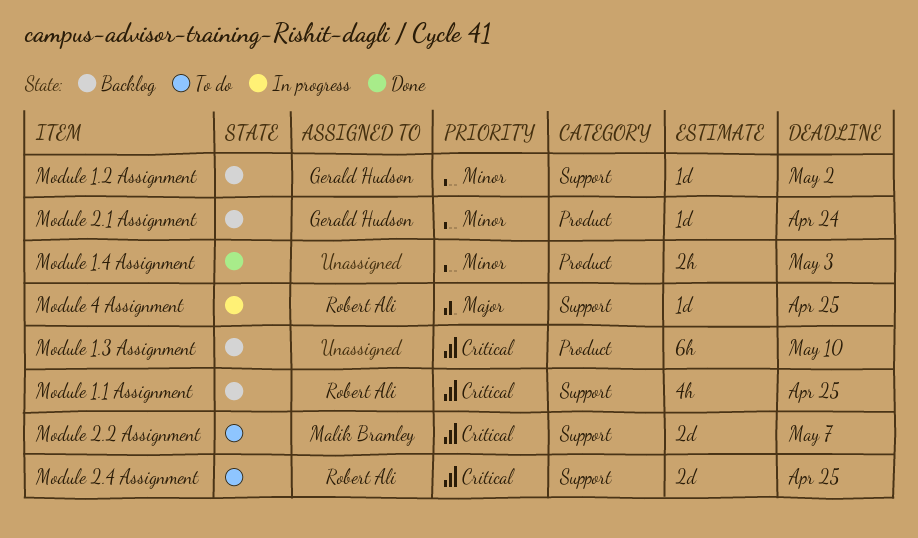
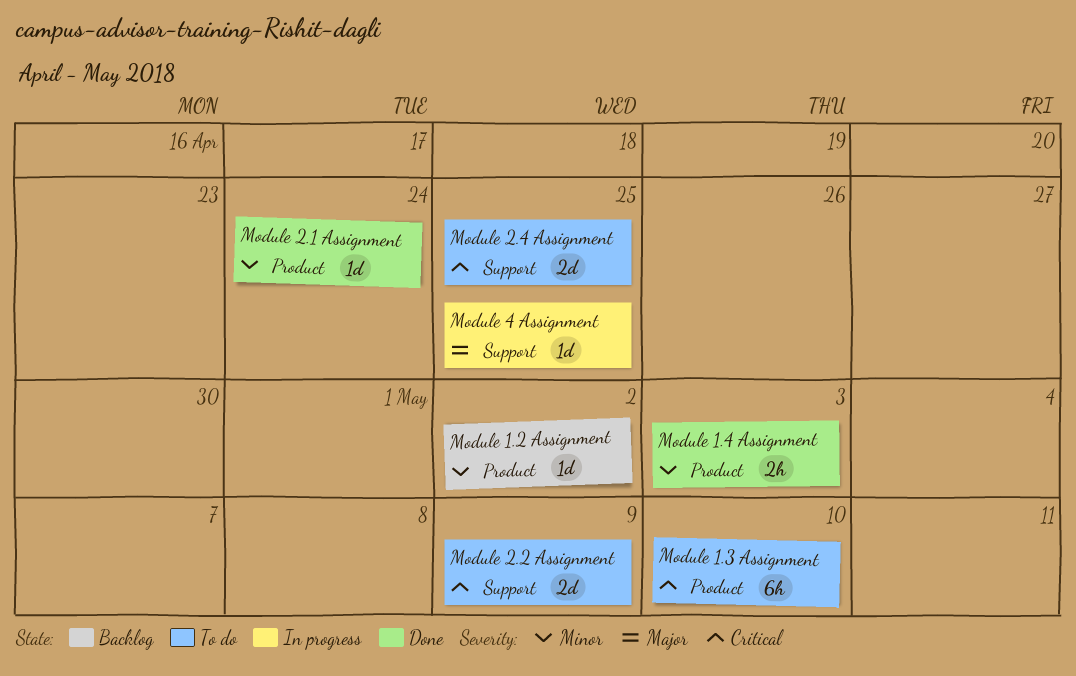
Module 1.1 Assignment: present -> none
Module 1.2 Assignment, label: Support -> Product
Module 1.3 Assignment, status: Backlog -> To do
Module 2.1 Assignment, status: Backlog -> Done
Module 2.2 Assignment, due: May 7 -> May 9

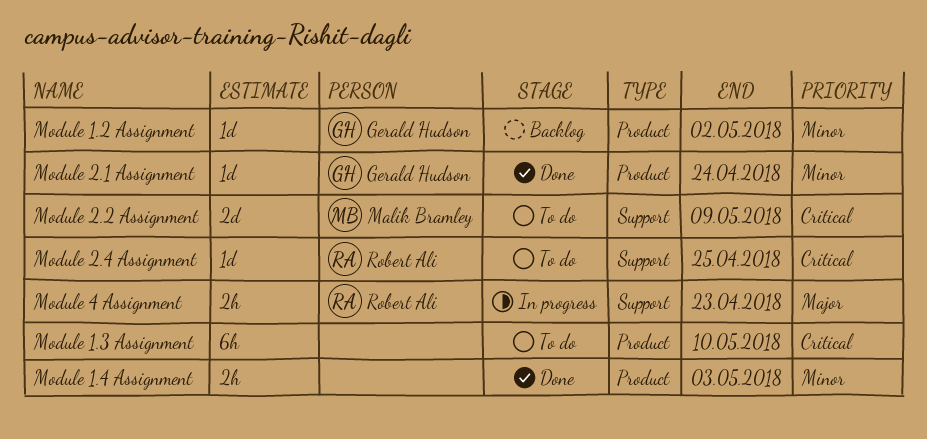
Module 2.4 Assignment, estimate: 2d -> 1d
Module 4 Assignment, estimate: 1d -> 2h
Module 4 Assignment, due: Apr 25 -> Apr 23

